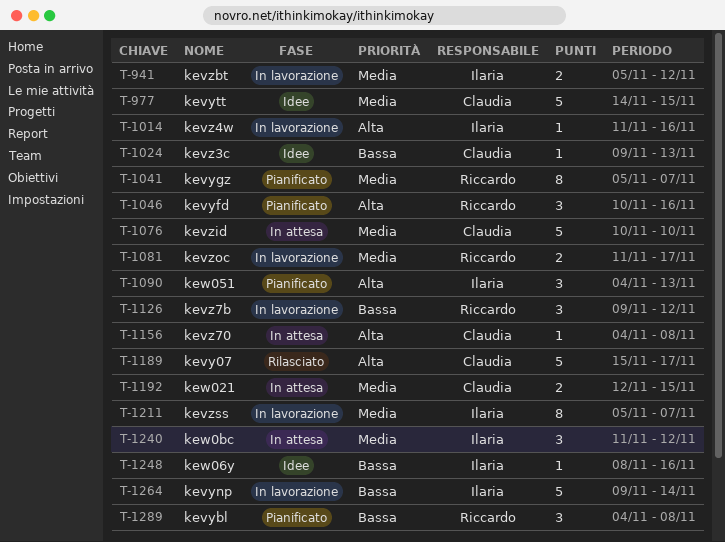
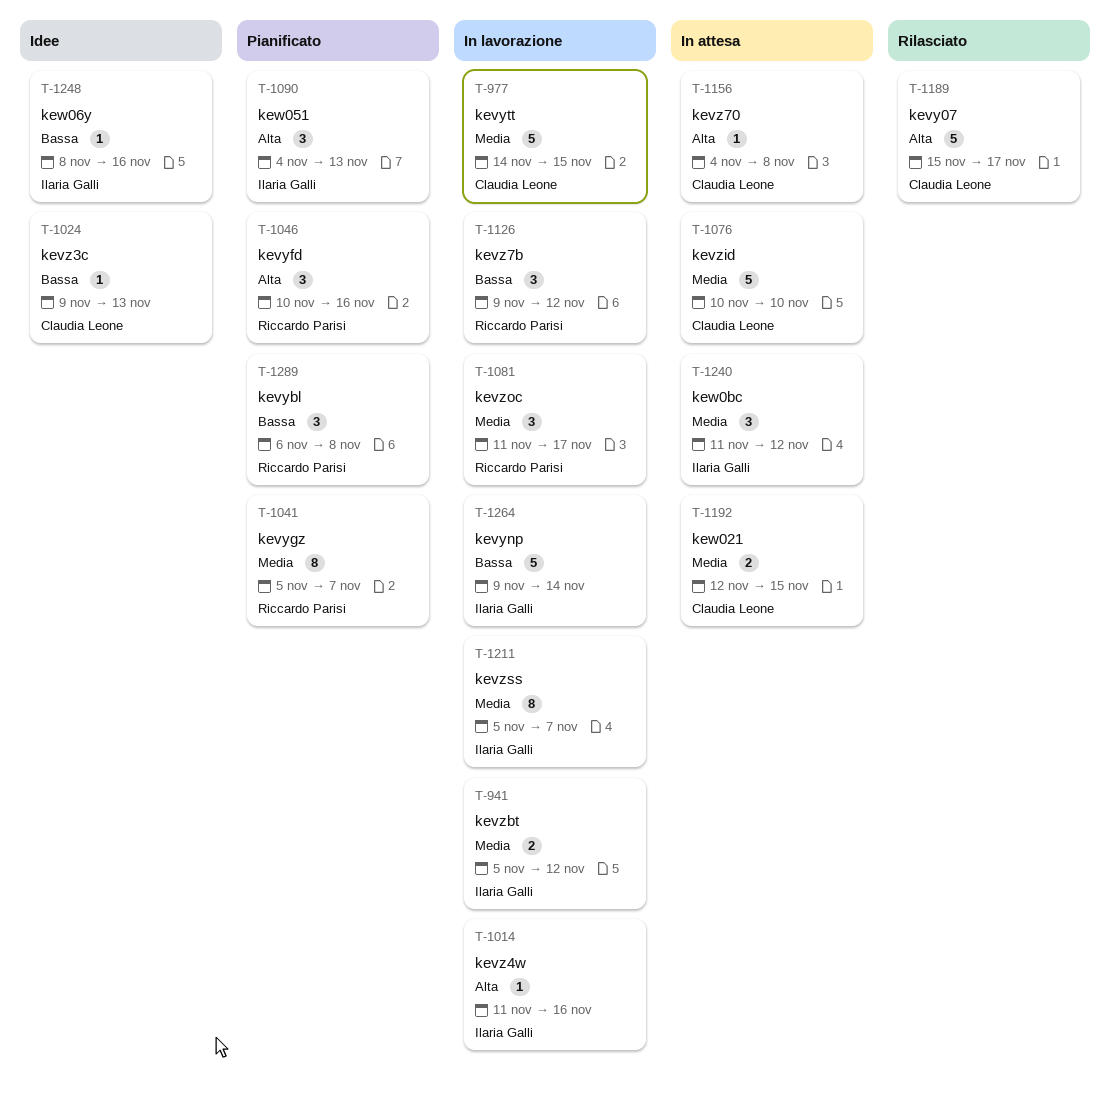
T-977, status: Idee -> In lavorazione
T-1081, estimate: 2 -> 3
T-1289, start: Nov 4 -> Nov 6

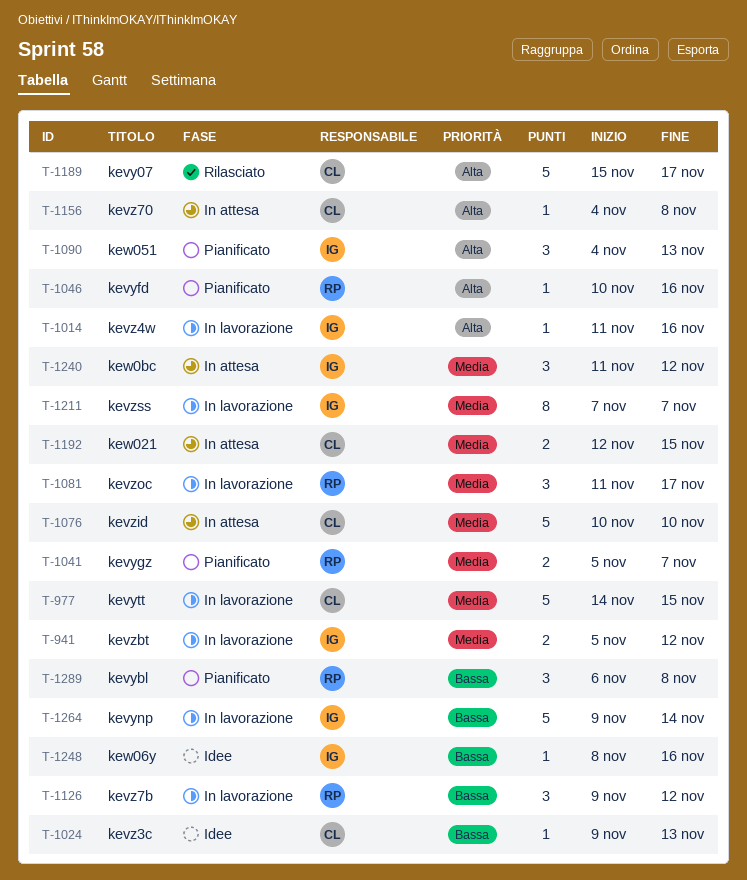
T-1041, estimate: 8 -> 2
T-1046, estimate: 3 -> 1
T-1211, start: Nov 5 -> Nov 7

